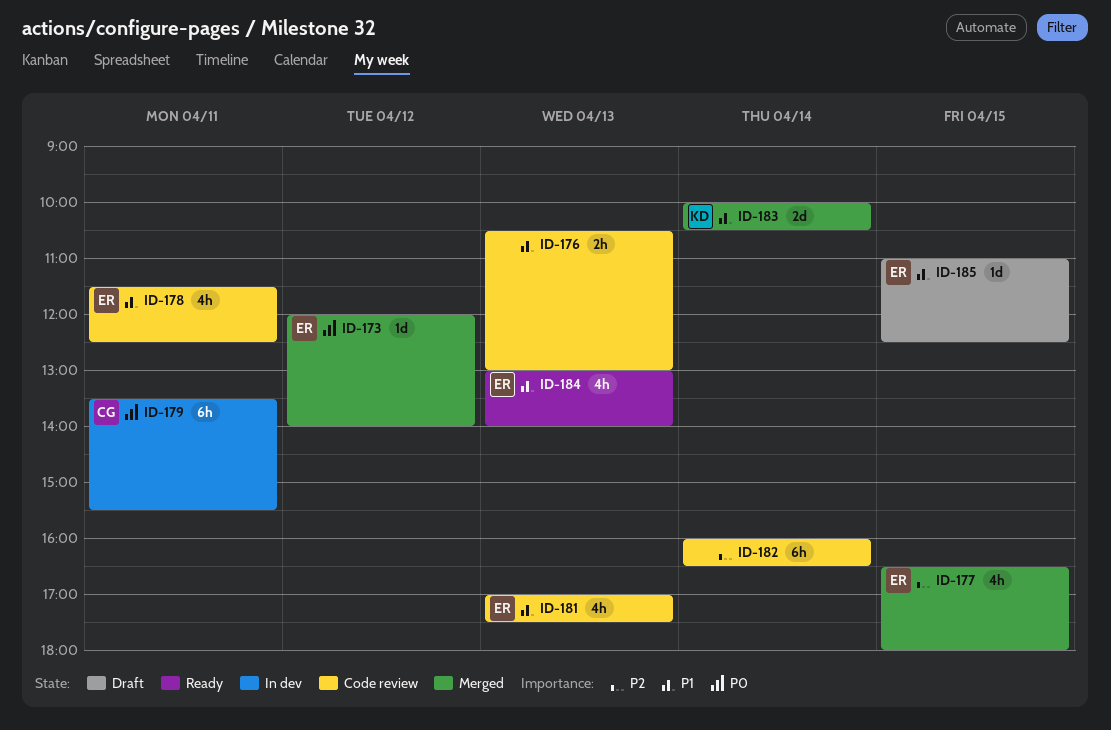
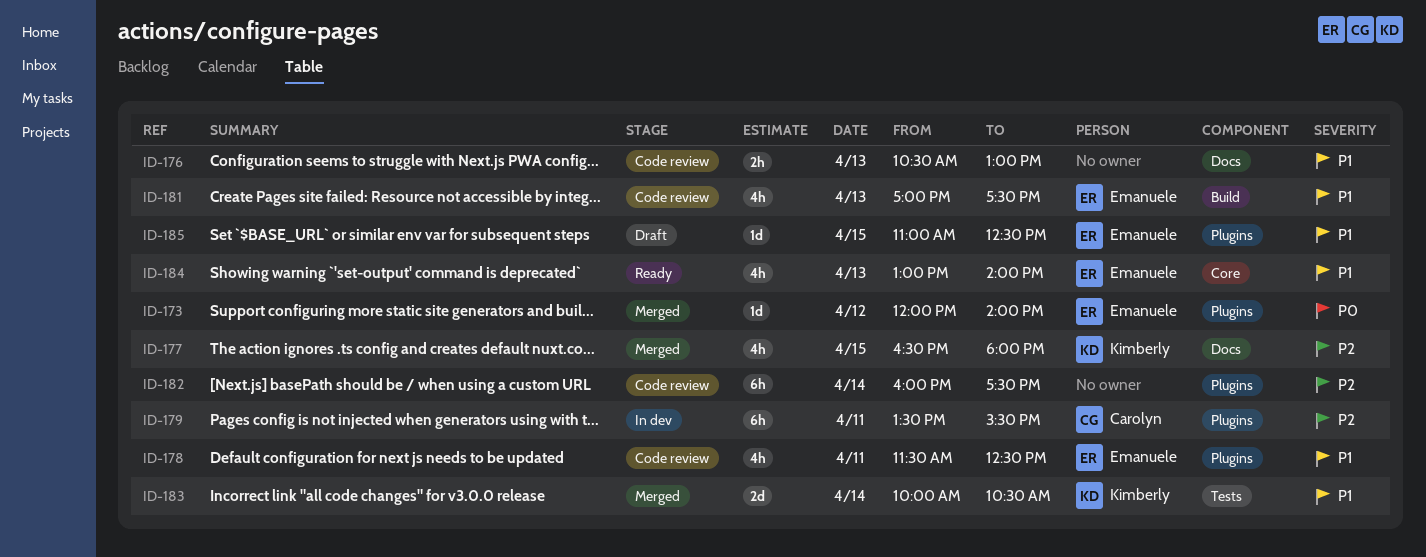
ID-177, owner: Emanuele -> Kimberly
ID-179, priority: P0 -> P2
ID-182, ends: 16:30 -> 17:30

